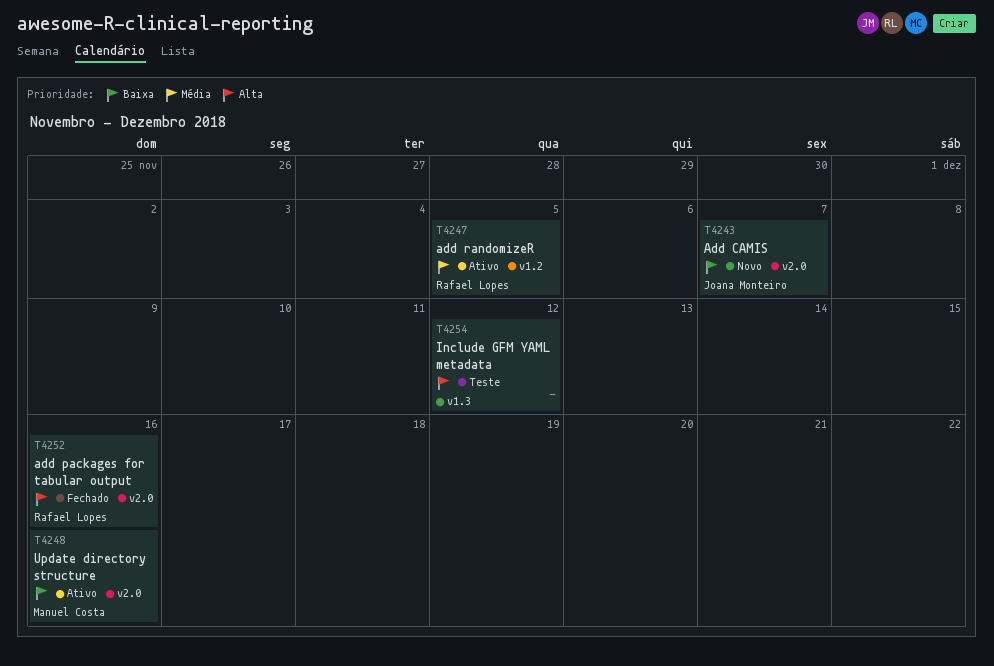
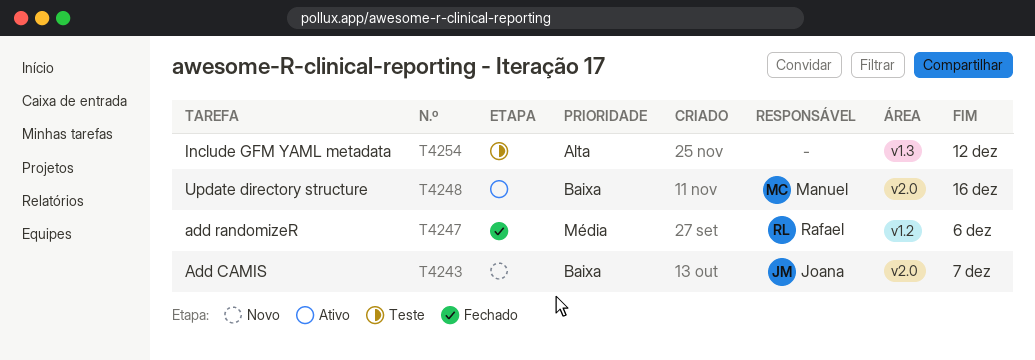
T4247, status: Ativo -> Fechado
T4247, due: Dec 5 -> Dec 6
T4252: present -> none

